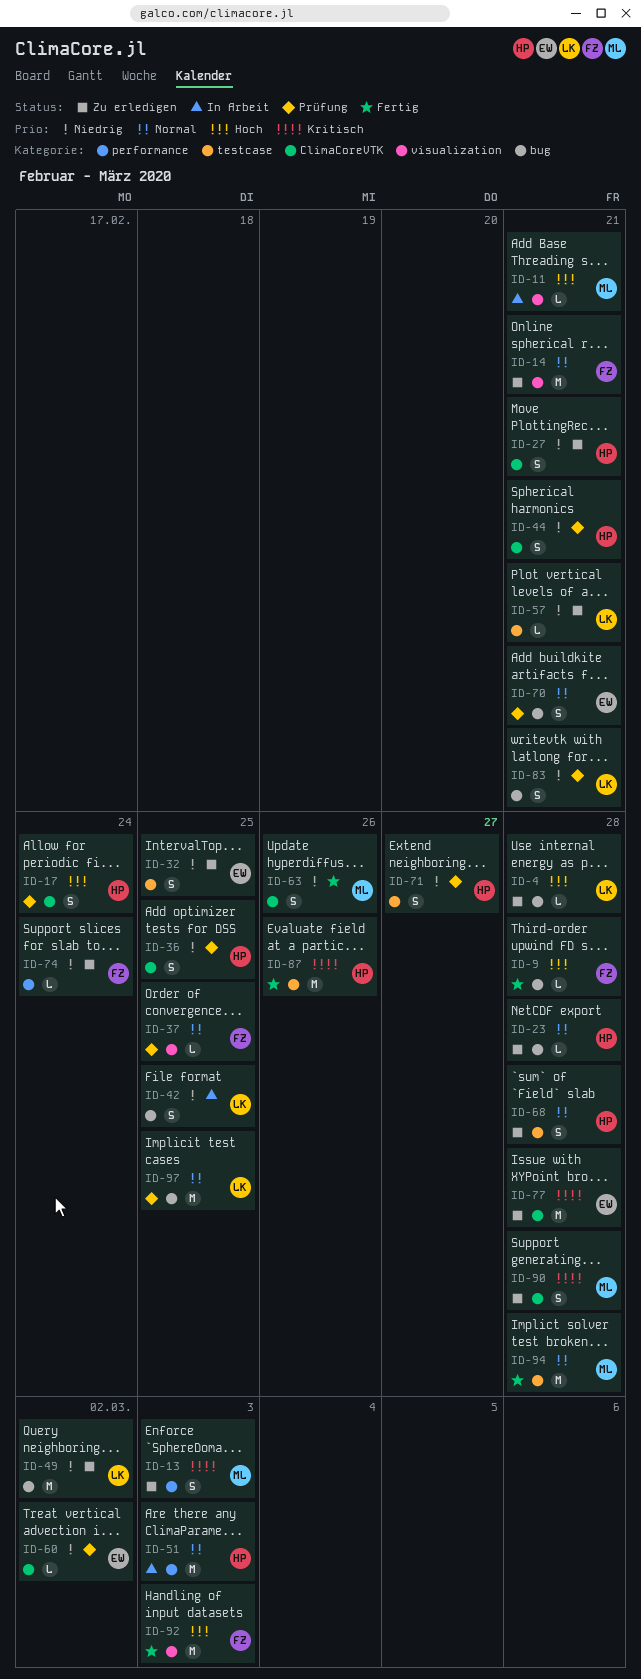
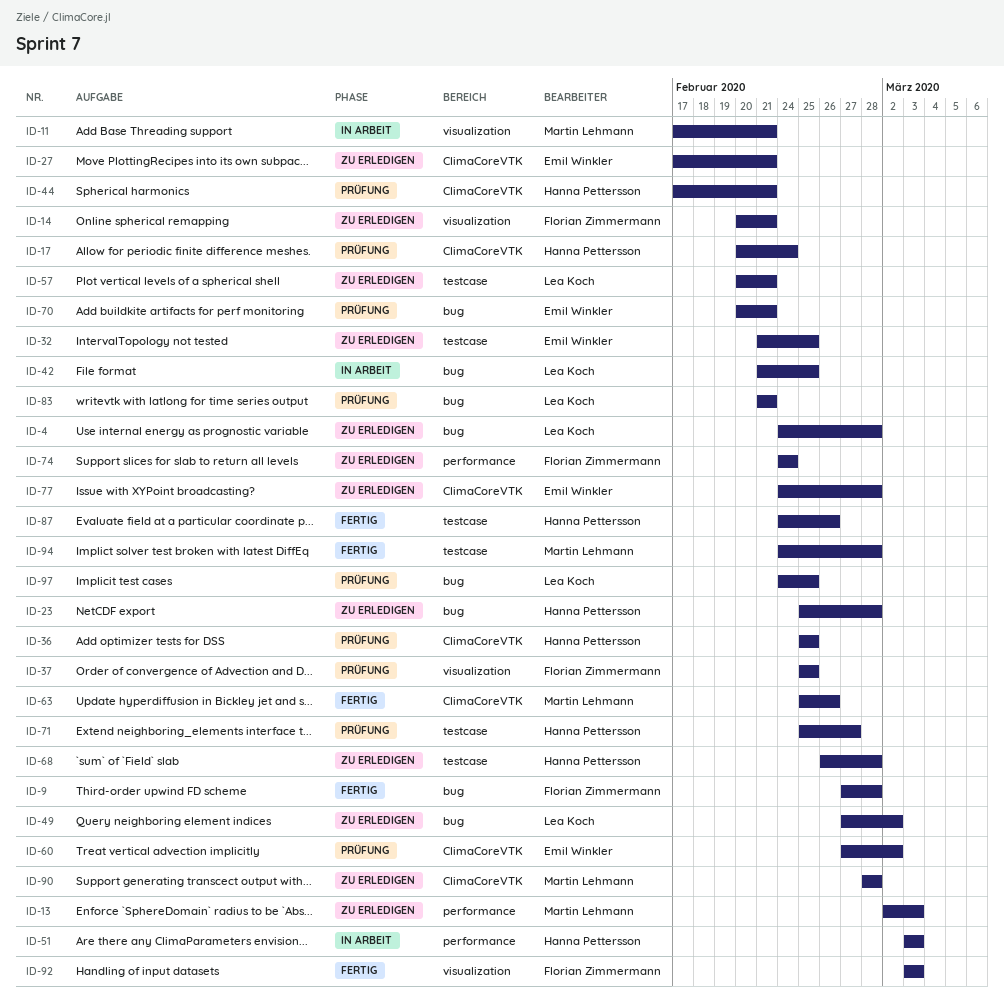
ID-27, owner: Hanna Pettersson -> Emil Winkler

